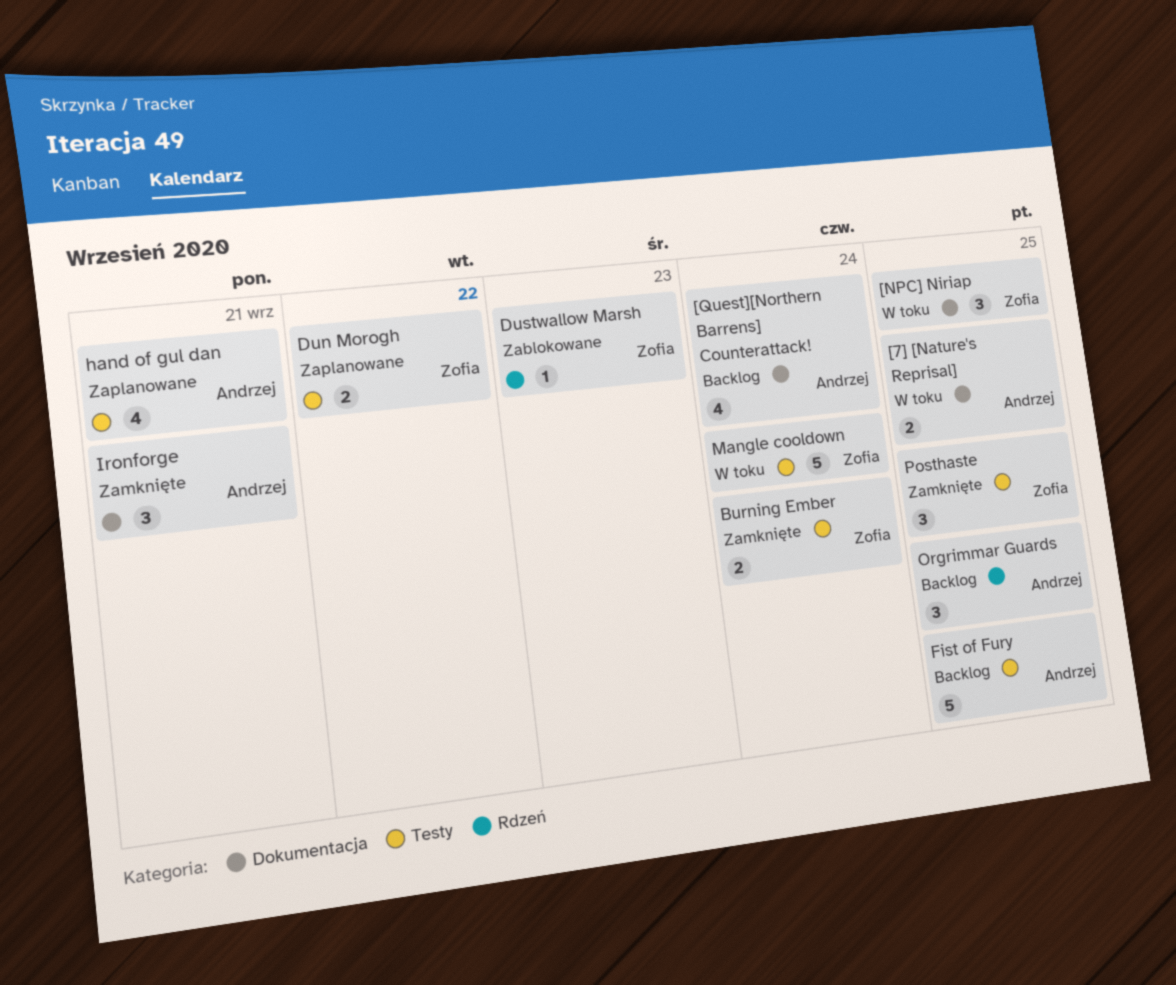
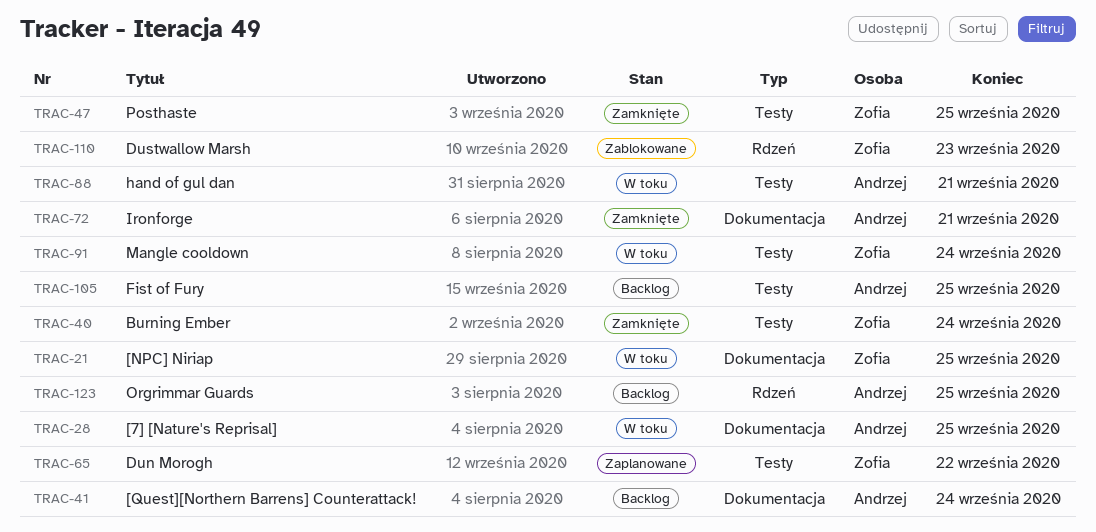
hand of gul dan, status: Zaplanowane -> W toku

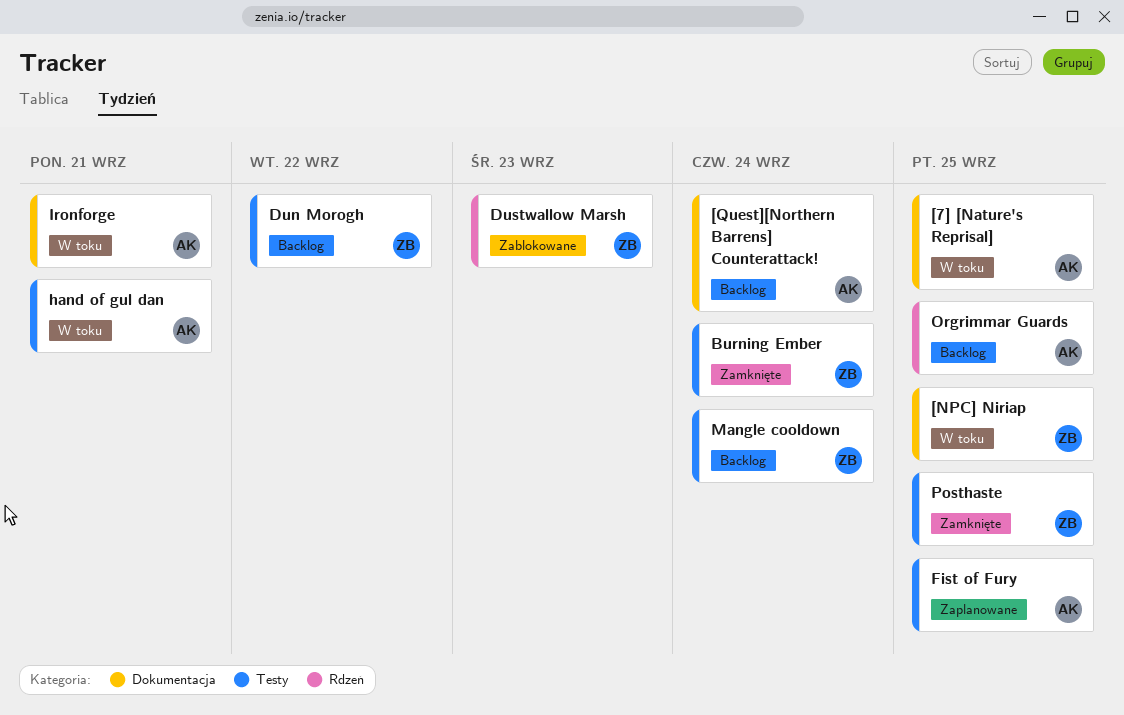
Dun Morogh, status: Zaplanowane -> Backlog
Fist of Fury, status: Backlog -> Zaplanowane
Ironforge, status: Zamknięte -> W toku
Mangle cooldown, status: W toku -> Backlog

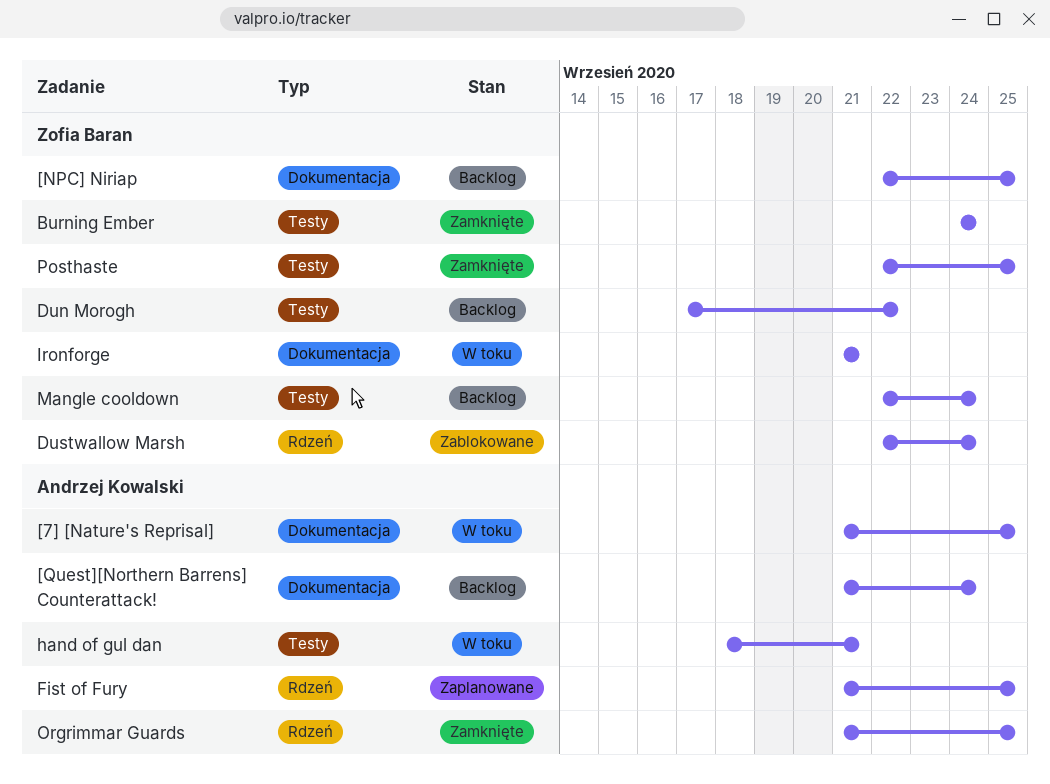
[NPC] Niriap, status: W toku -> Backlog
Dustwallow Marsh, due: Sep 23 -> Sep 24
Fist of Fury, label: Testy -> Rdzeń
Ironforge, owner: Andrzej Kowalski -> Zofia Baran
Orgrimmar Guards, status: Backlog -> Zamknięte

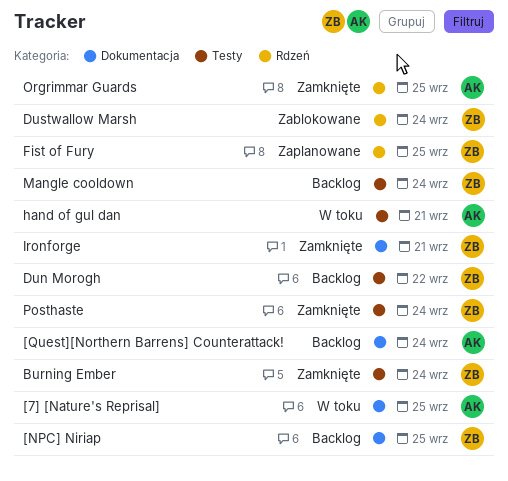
Fist of Fury, owner: Andrzej Kowalski -> Zofia Baran
Ironforge, status: W toku -> Zamknięte
Posthaste, due: Sep 25 -> Sep 24

